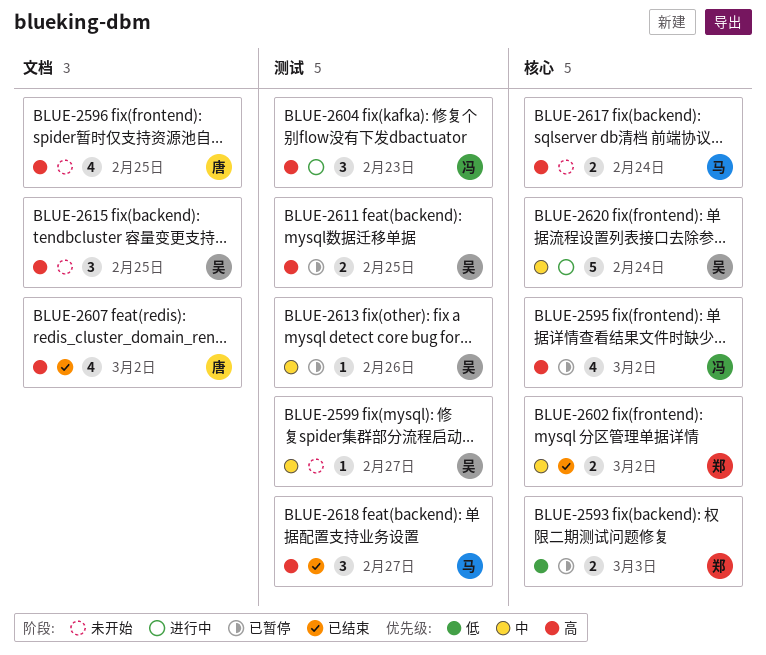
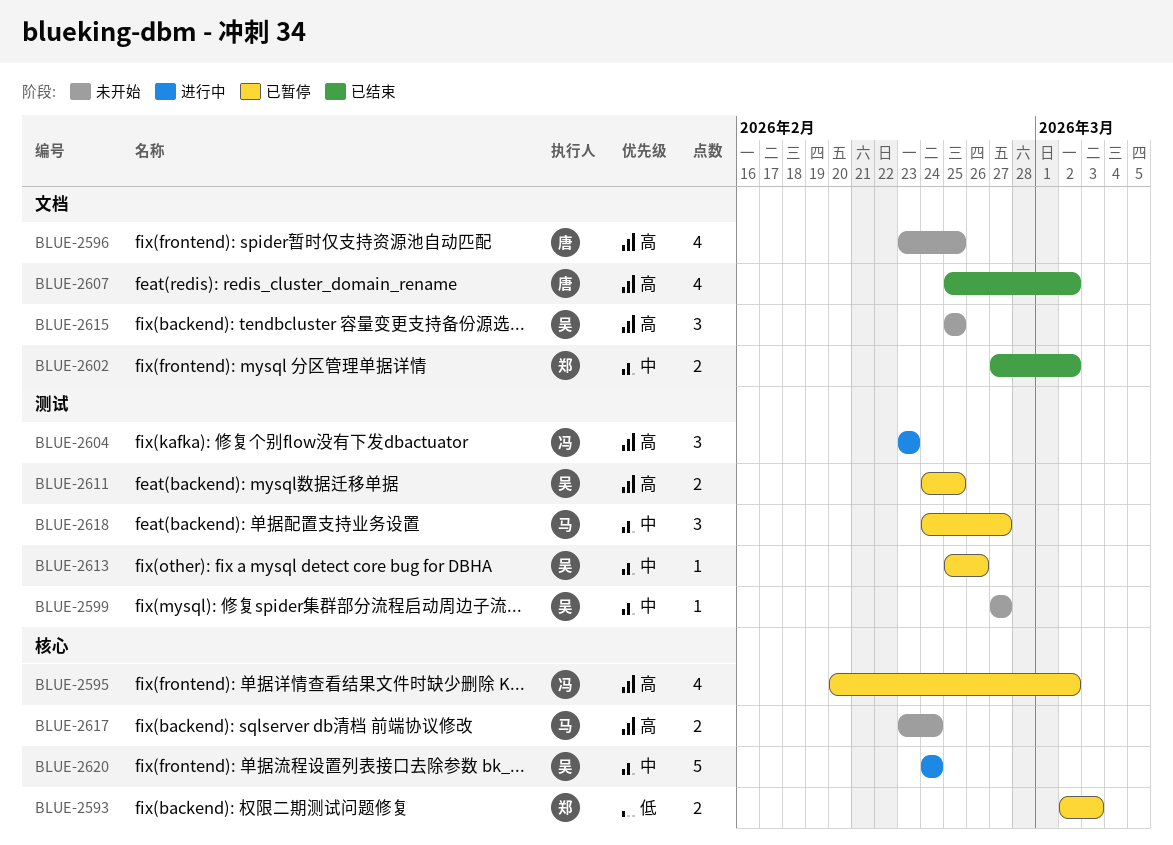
BLUE-2602, label: 核心 -> 文档
BLUE-2618, status: 已结束 -> 已暂停
BLUE-2618, priority: 高 -> 中

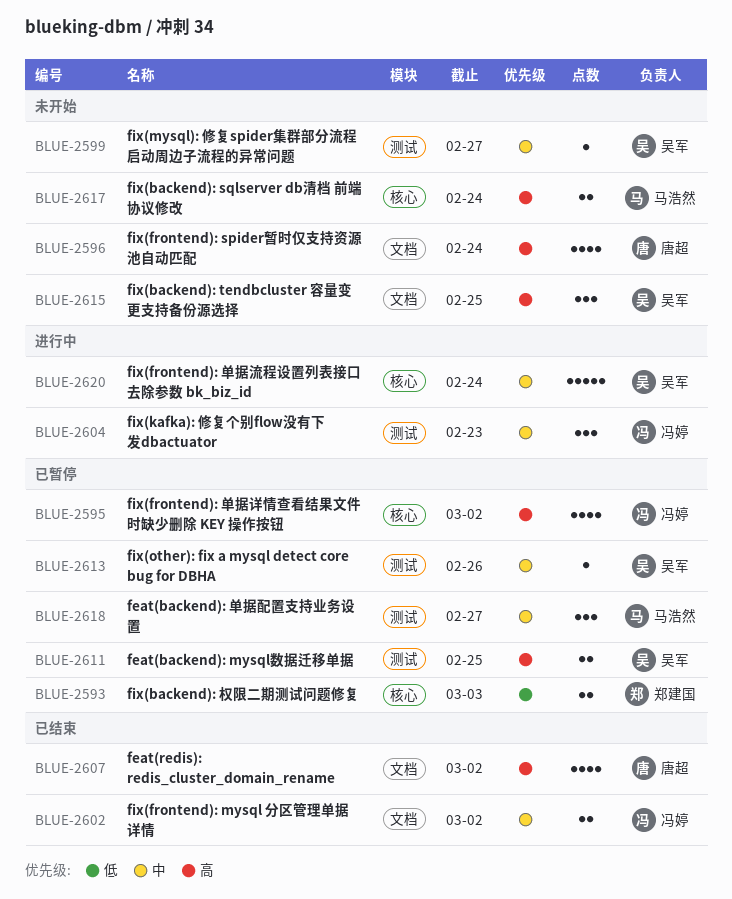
BLUE-2596, due: Feb 25 -> Feb 24
BLUE-2602, owner: 郑建国 -> 冯婷
BLUE-2604, priority: 高 -> 中

